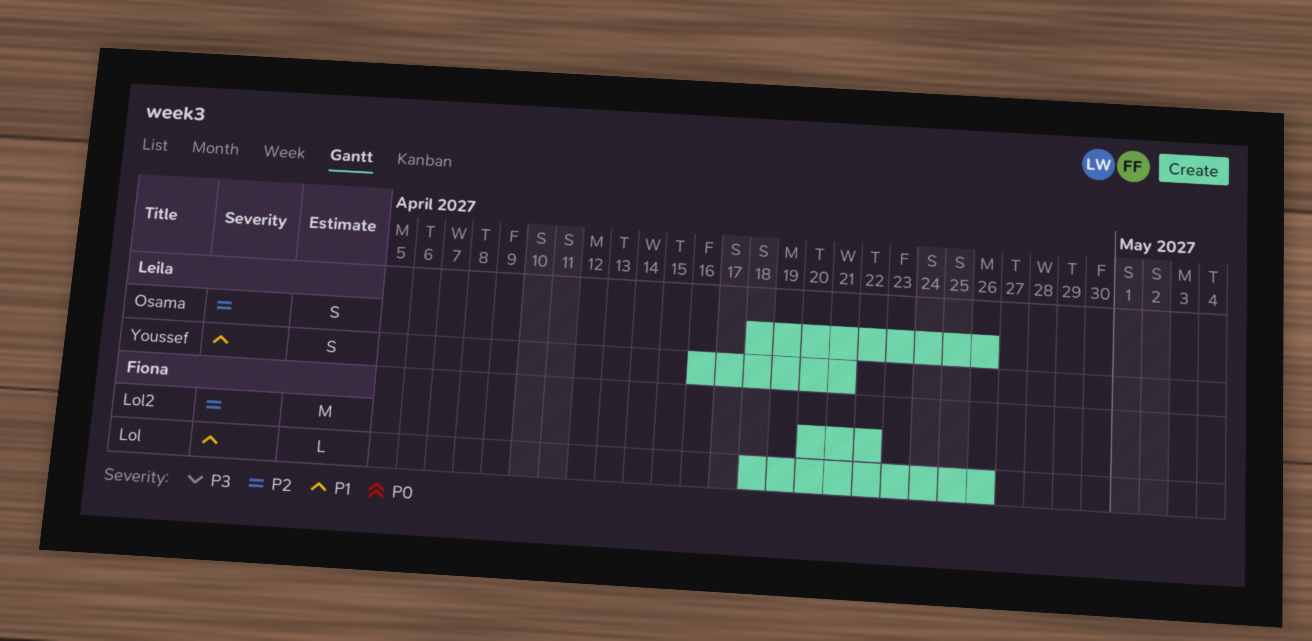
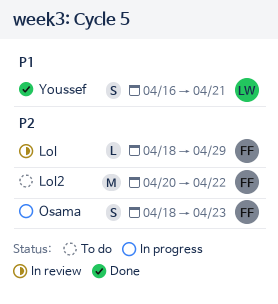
Lol, priority: P1 -> P2
Lol, due: Apr 26 -> Apr 29
Osama, owner: Leila -> Fiona
Osama, due: Apr 26 -> Apr 23

